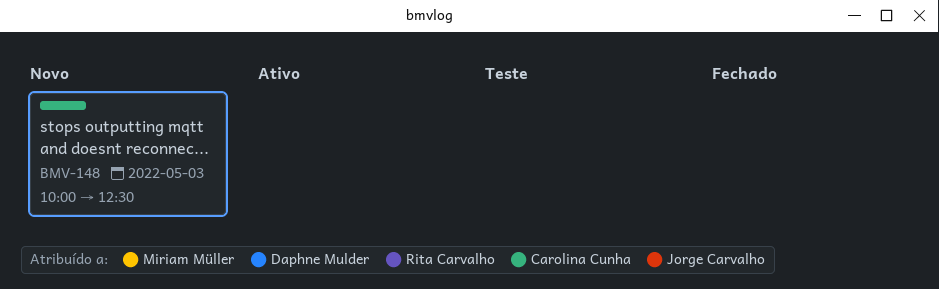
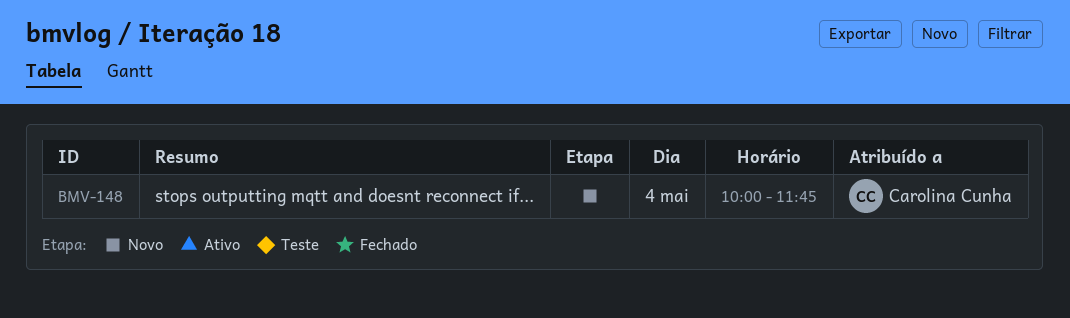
BMV-148, day: May 3 -> May 4
BMV-148, ends: 12:30 -> 11:45

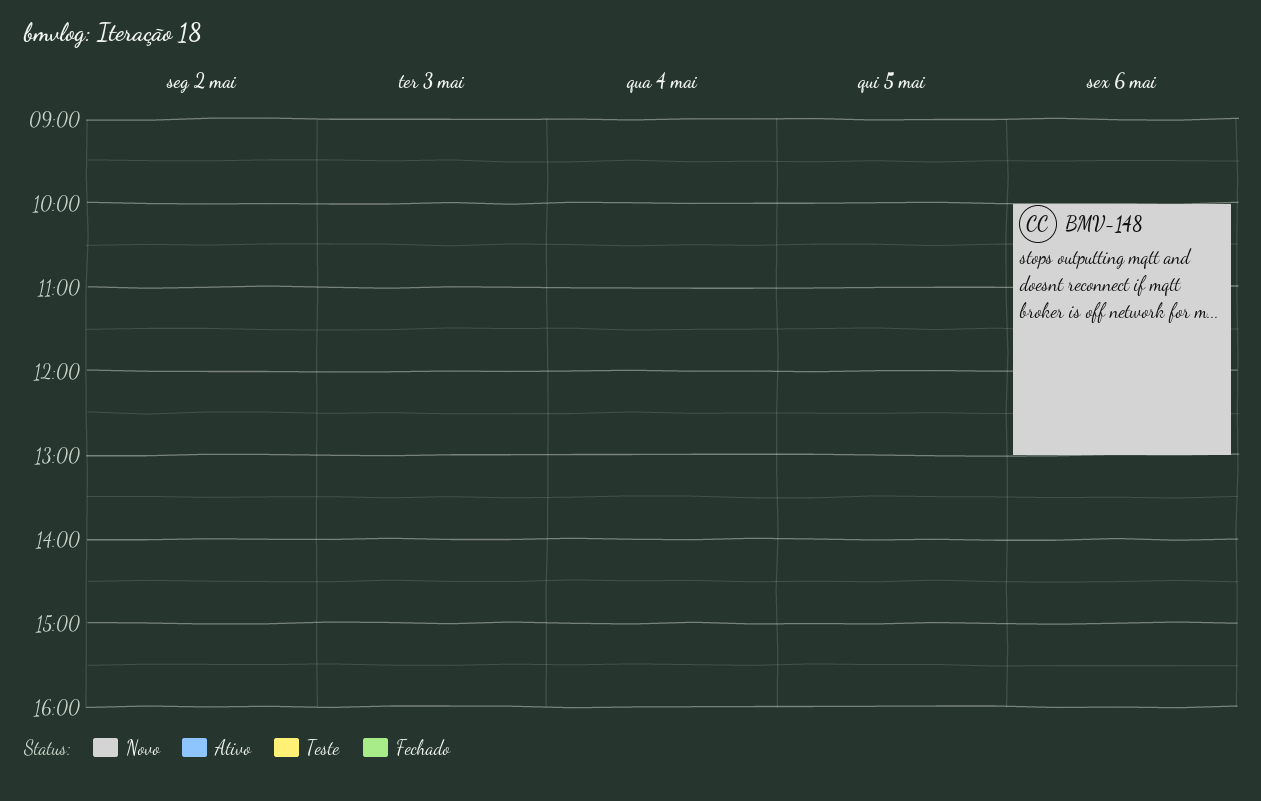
BMV-148, day: May 4 -> May 6
BMV-148, ends: 11:45 -> 13:00

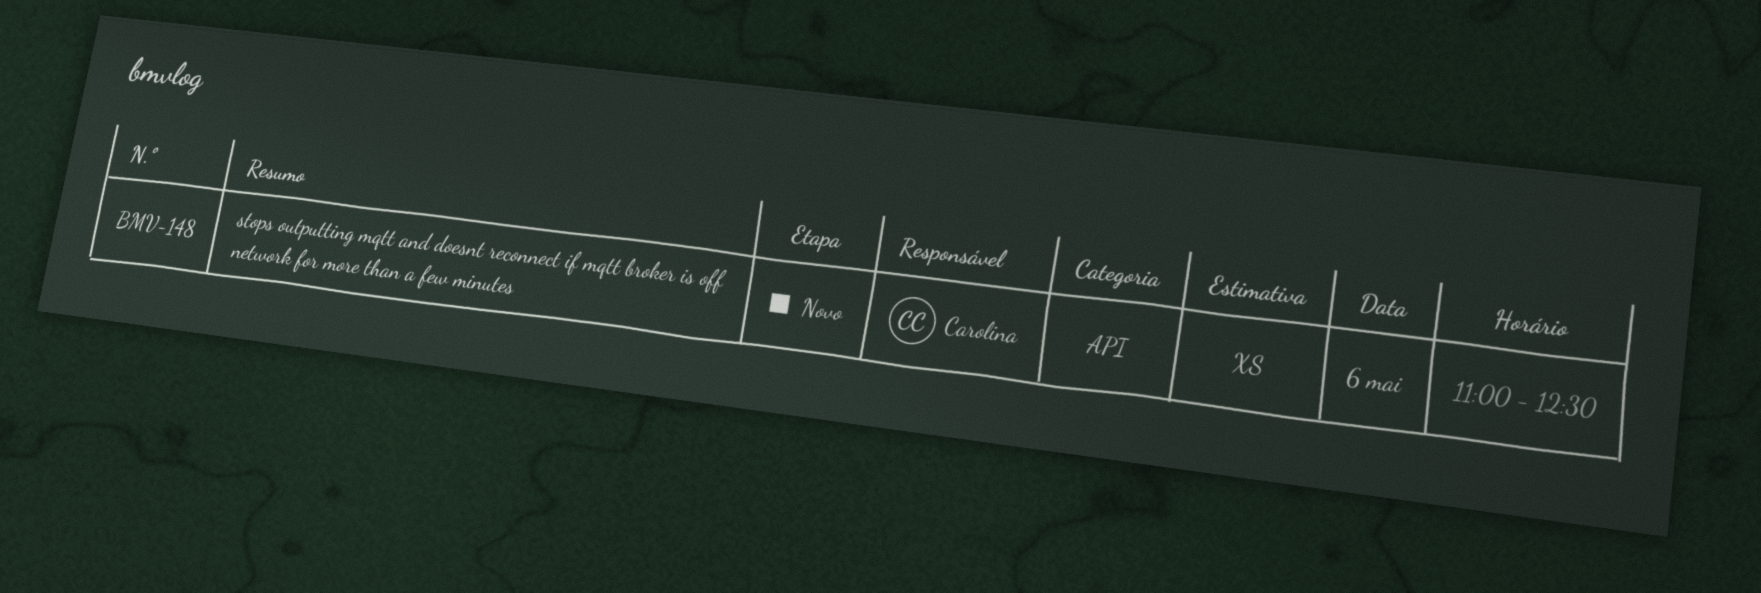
BMV-148, begins: 10:00 -> 11:00
BMV-148, ends: 13:00 -> 12:30

